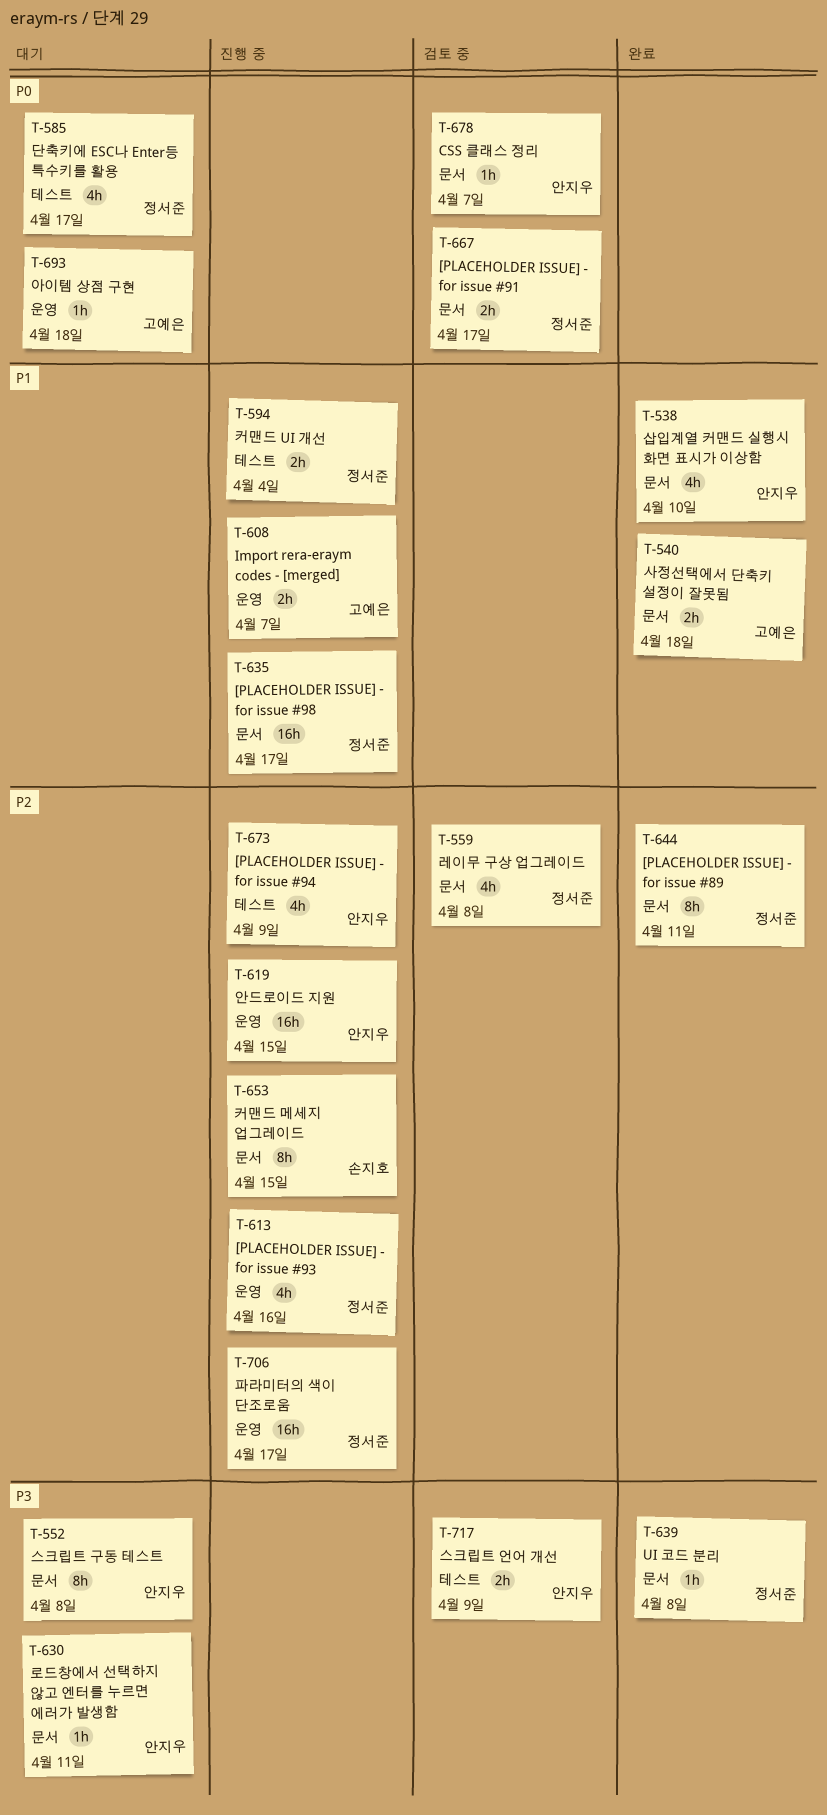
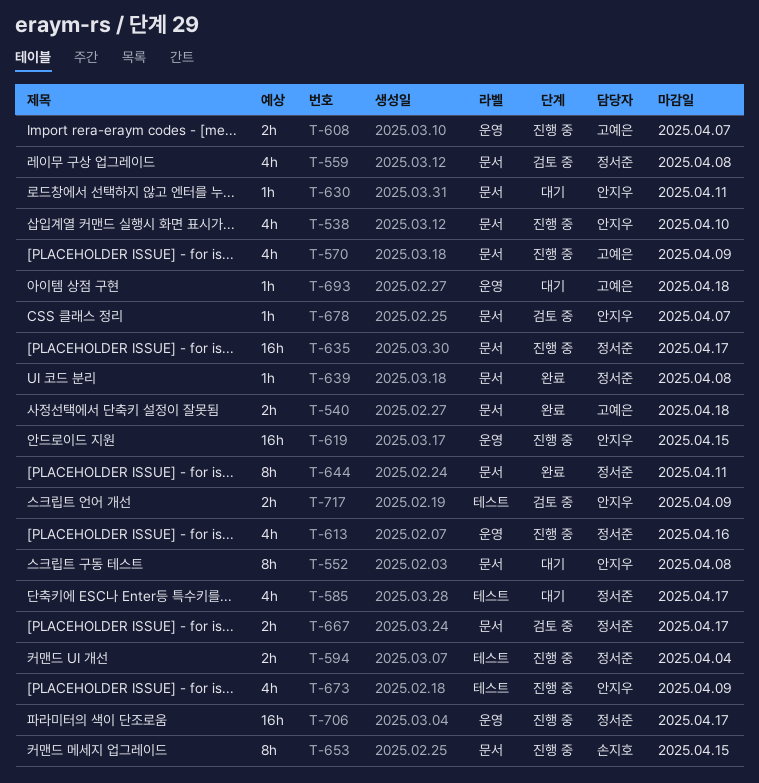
T-538, status: 완료 -> 진행 중
T-570: none -> present

